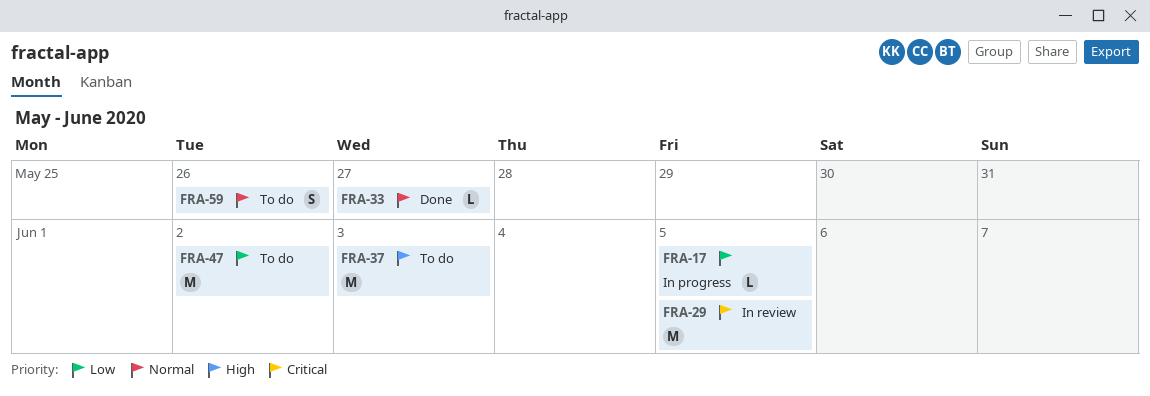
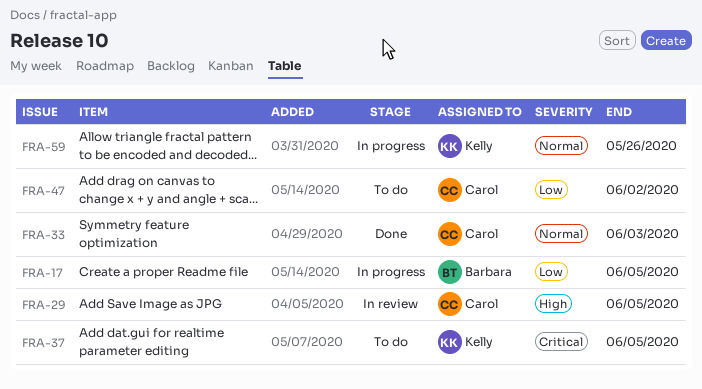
FRA-29, priority: Critical -> High
FRA-33, due: May 27 -> Jun 3
FRA-37, priority: High -> Critical
FRA-37, due: Jun 3 -> Jun 5
FRA-59, status: To do -> In progress

